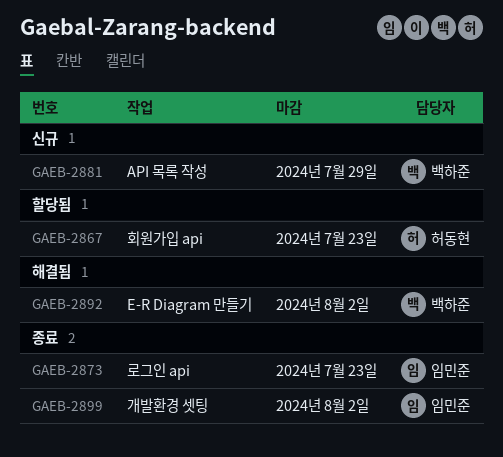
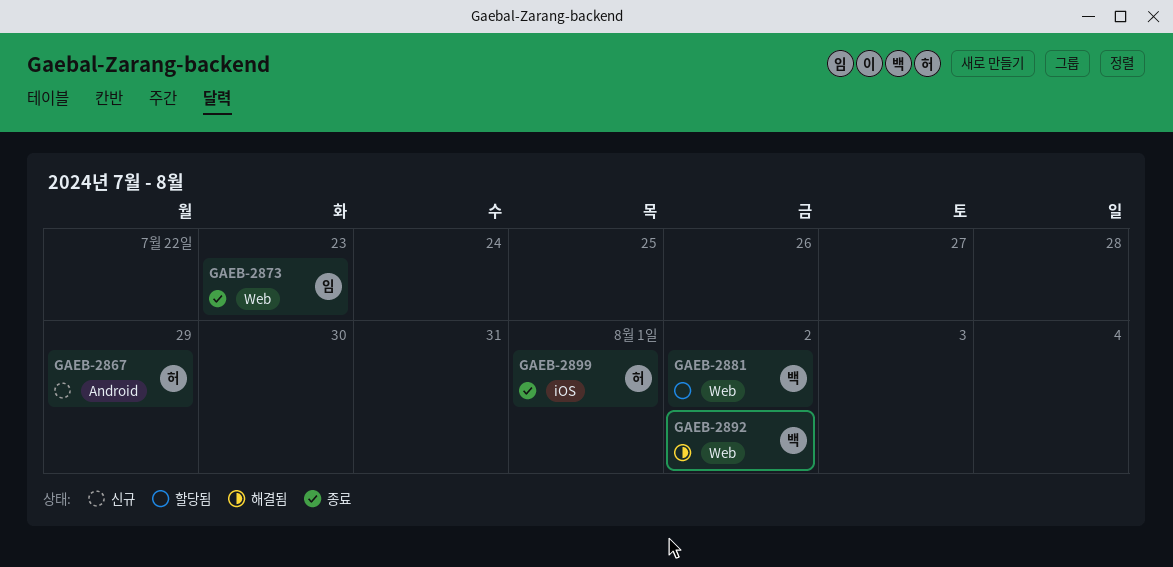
GAEB-2867, status: 할당됨 -> 신규
GAEB-2867, due: Jul 23 -> Jul 29
GAEB-2881, status: 신규 -> 할당됨
GAEB-2881, due: Jul 29 -> Aug 2
GAEB-2899, owner: 임민준 -> 허동현
GAEB-2899, due: Aug 2 -> Aug 1

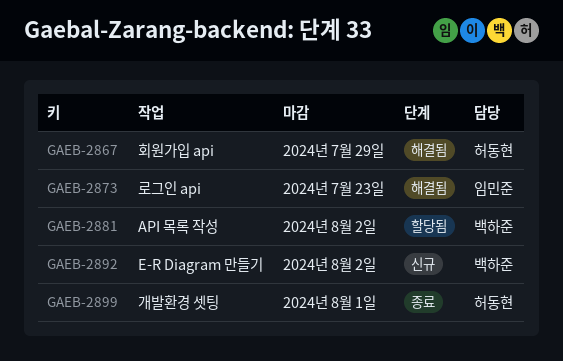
GAEB-2867, status: 신규 -> 해결됨
GAEB-2873, status: 종료 -> 해결됨
GAEB-2892, status: 해결됨 -> 신규

